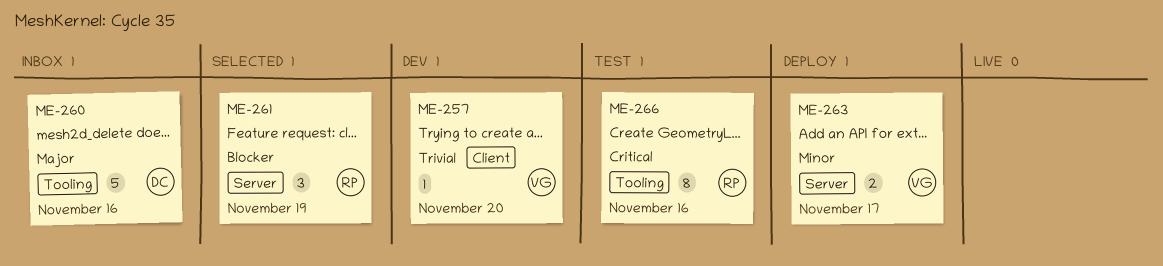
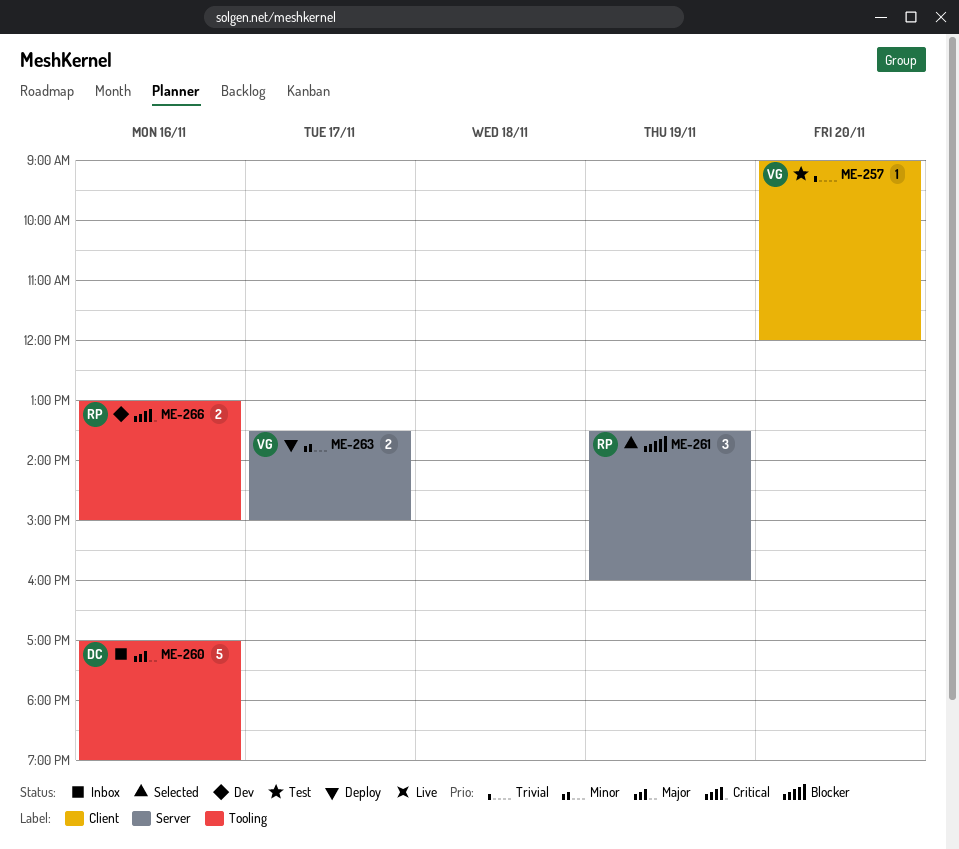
ME-257, status: Dev -> Test
ME-266, status: Test -> Dev
ME-266, estimate: 8 -> 2

